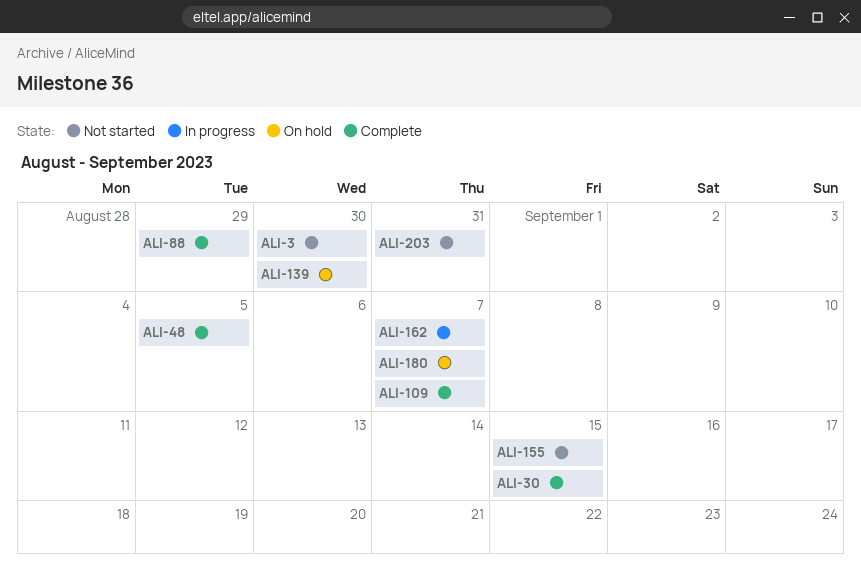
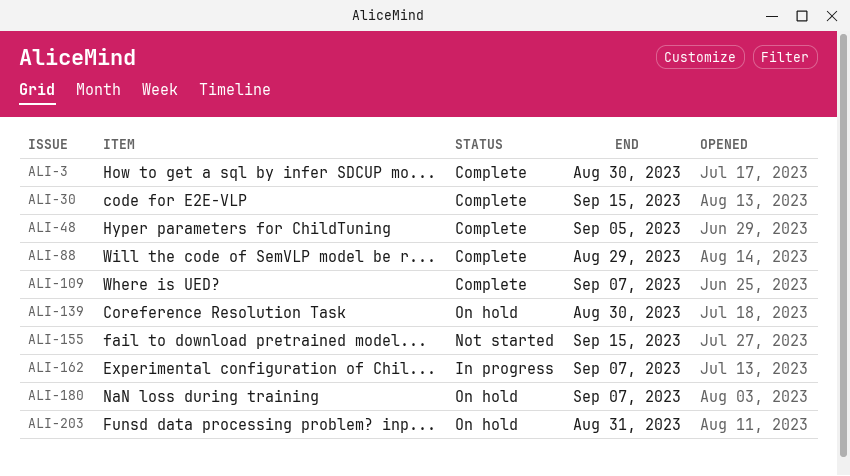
ALI-3, status: Not started -> Complete
ALI-203, status: Not started -> On hold

